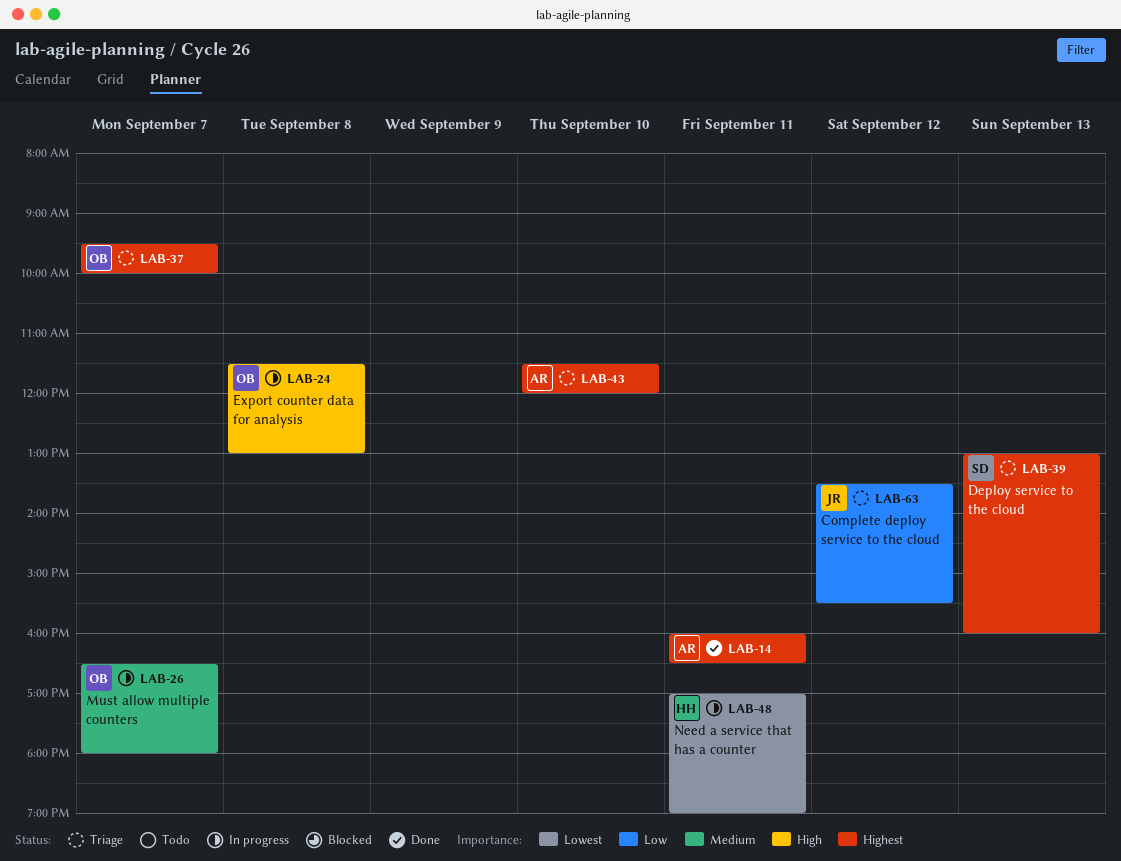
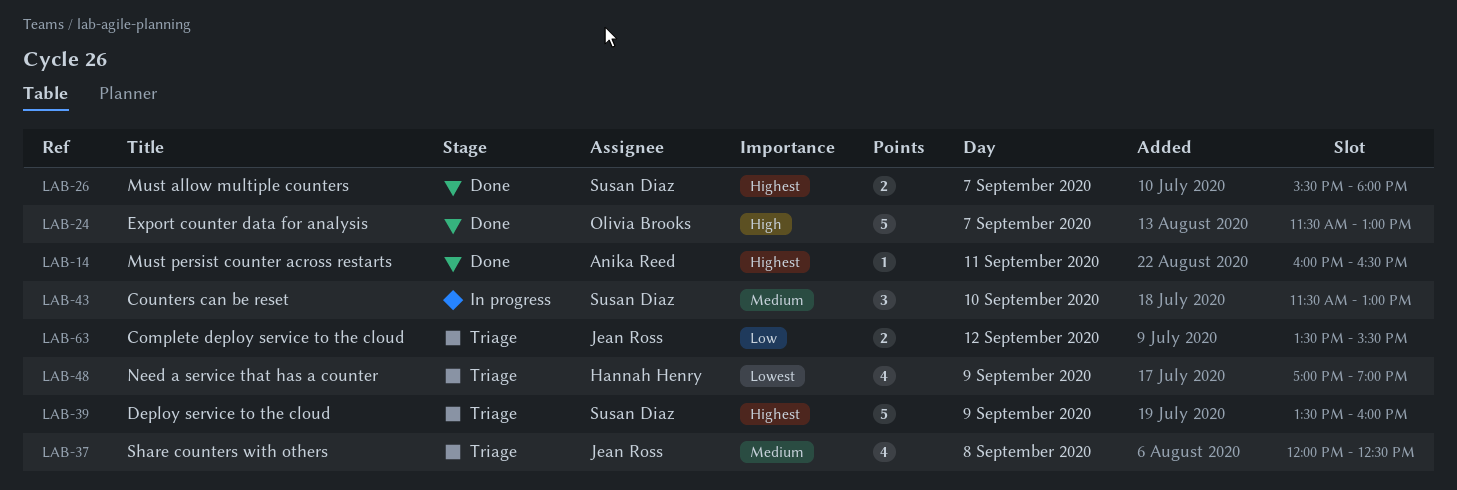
LAB-24, status: In progress -> Done
LAB-24, day: Sep 8 -> Sep 7
LAB-26, status: In progress -> Done
LAB-26, owner: Olivia Brooks -> Susan Diaz
LAB-26, priority: Medium -> Highest
LAB-26, begins: 16:30 -> 15:30
LAB-37, owner: Olivia Brooks -> Jean Ross
LAB-37, priority: Highest -> Medium
LAB-37, day: Sep 7 -> Sep 8
LAB-37, begins: 09:30 -> 12:00
LAB-37, ends: 10:00 -> 12:30
LAB-39, day: Sep 13 -> Sep 9
LAB-39, begins: 13:00 -> 13:30
LAB-43, status: Triage -> In progress
LAB-43, owner: Anika Reed -> Susan Diaz
LAB-43, priority: Highest -> Medium
LAB-43, ends: 12:00 -> 13:00
LAB-48, status: In progress -> Triage
LAB-48, day: Sep 11 -> Sep 9

